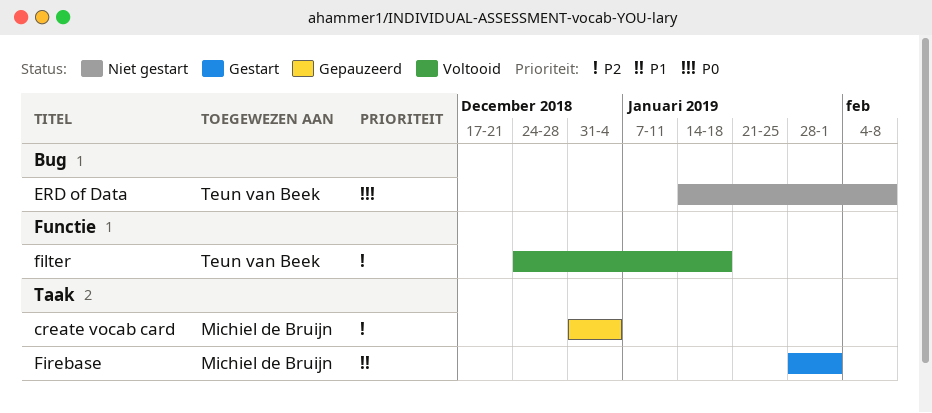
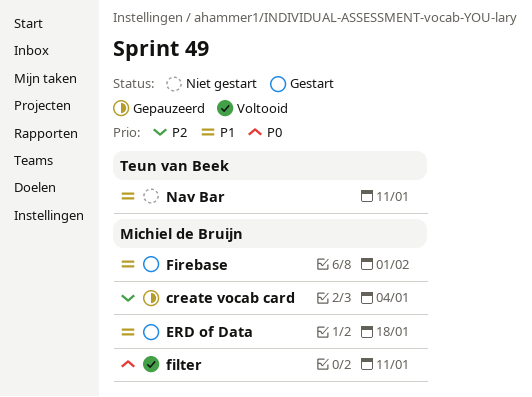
ERD of Data, status: Niet gestart -> Gestart
ERD of Data, owner: Teun van Beek -> Michiel de Bruijn
ERD of Data, priority: P0 -> P1
ERD of Data, due: Feb 8 -> Jan 18
filter, owner: Teun van Beek -> Michiel de Bruijn
filter, priority: P2 -> P0
filter, due: Jan 18 -> Jan 11
Nav Bar: none -> present

